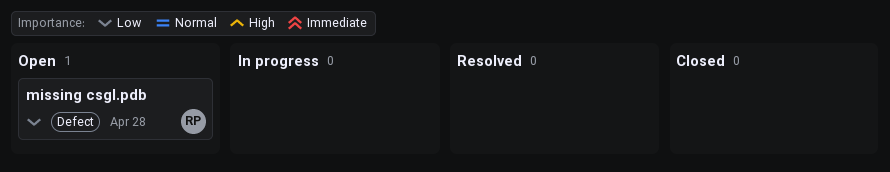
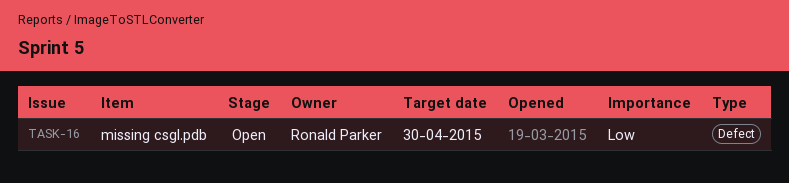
missing csgl.pdb, due: Apr 28 -> Apr 30

